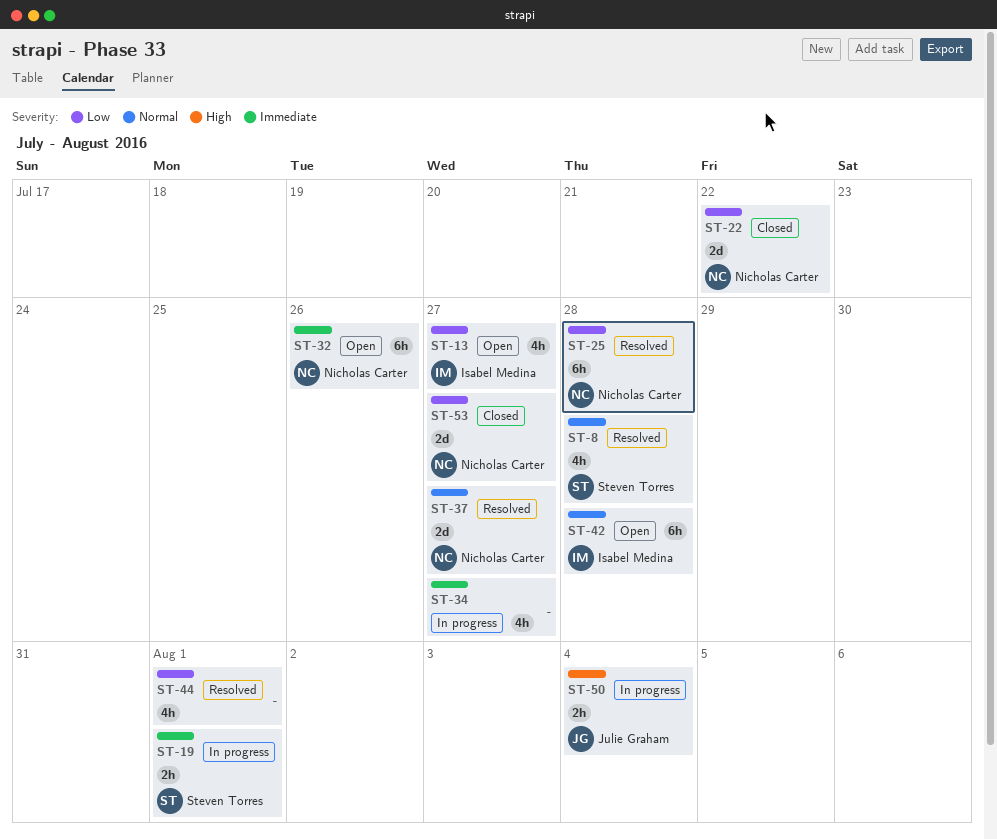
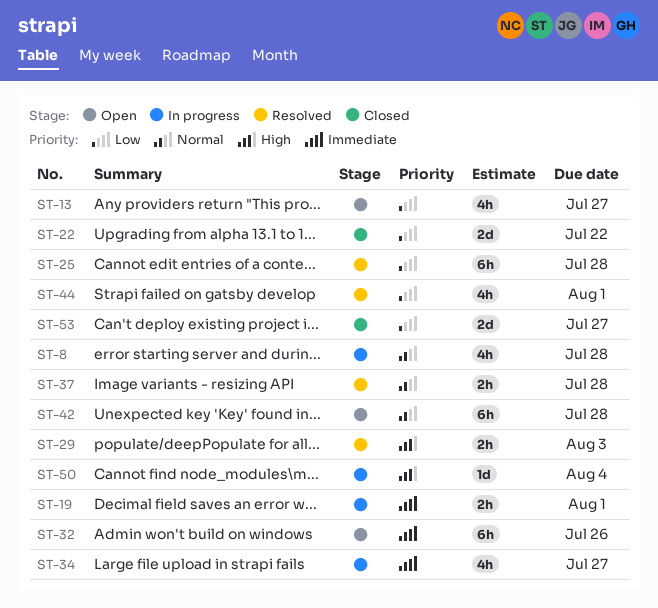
ST-8, status: Resolved -> In progress
ST-29: none -> present
ST-37, estimate: 2d -> 2h
ST-37, due: Jul 27 -> Jul 28
ST-50, estimate: 2h -> 1d

